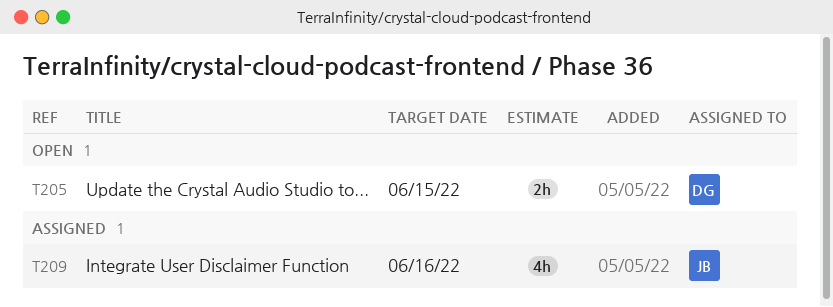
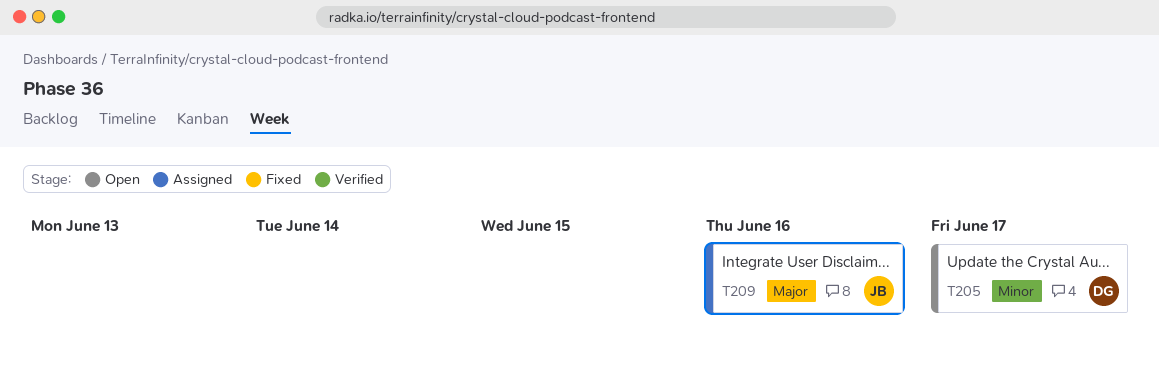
T205, due: Jun 15 -> Jun 17

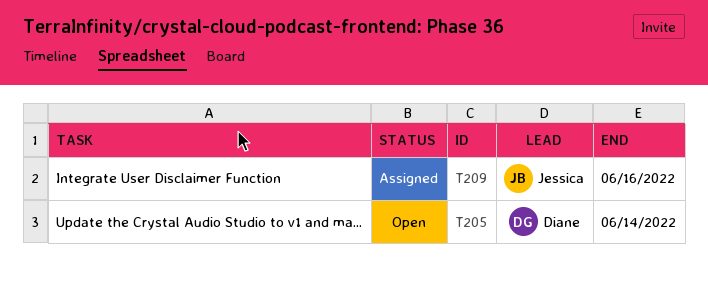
T205, due: Jun 17 -> Jun 14

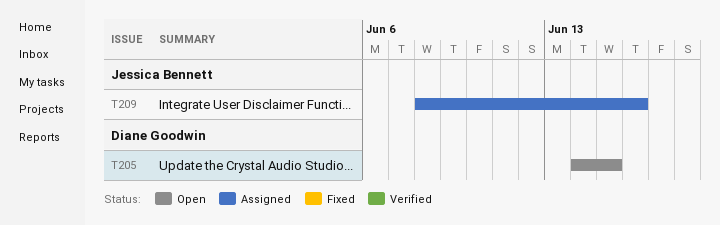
T205, due: Jun 14 -> Jun 15

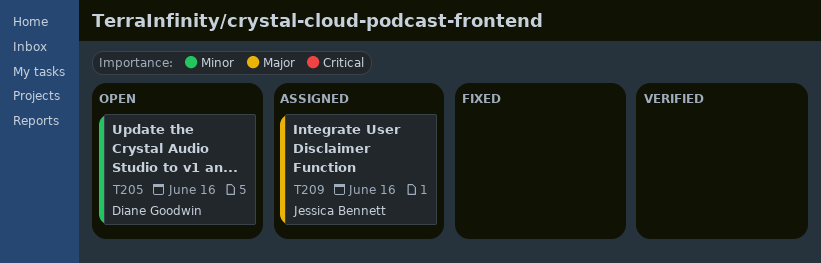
T205, due: Jun 15 -> Jun 16

